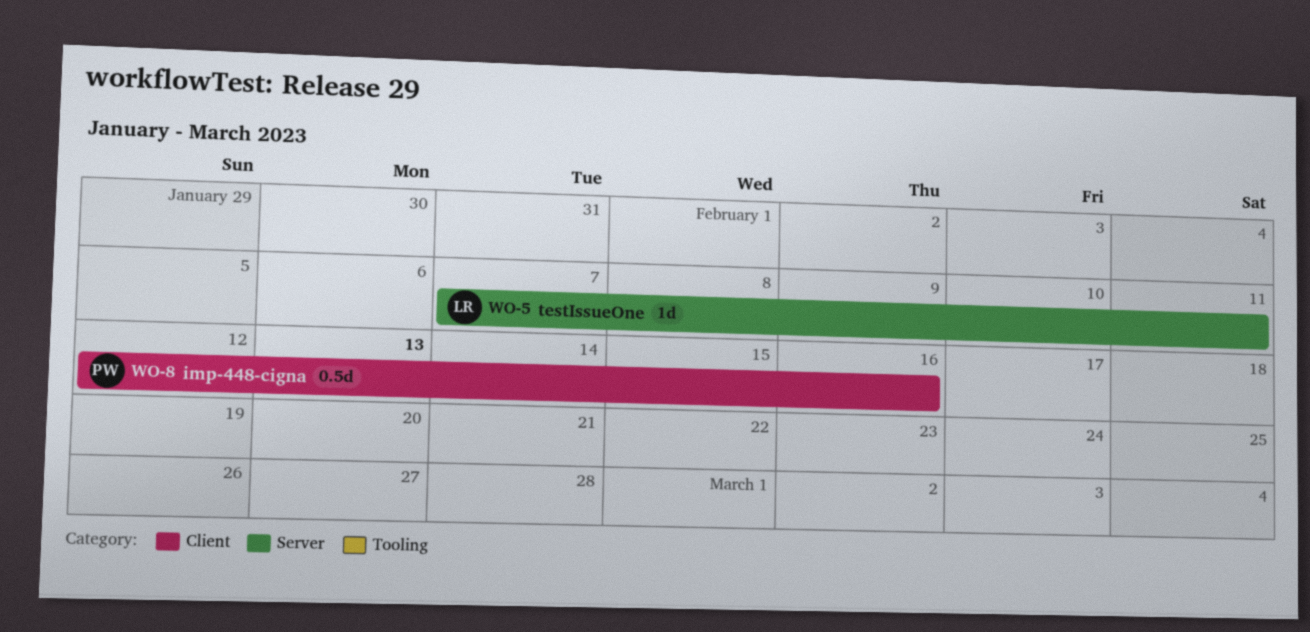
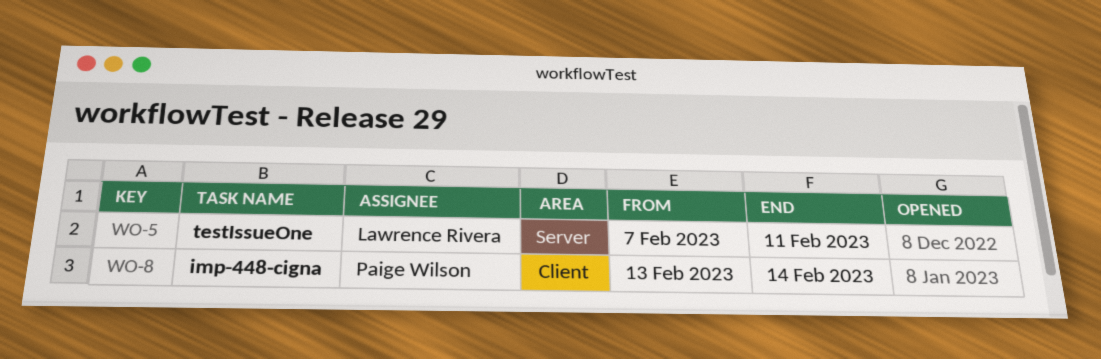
WO-8, start: Feb 12 -> Feb 13
WO-8, due: Feb 16 -> Feb 14

